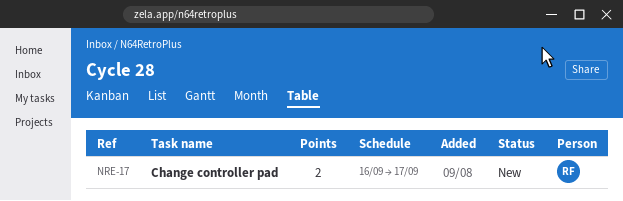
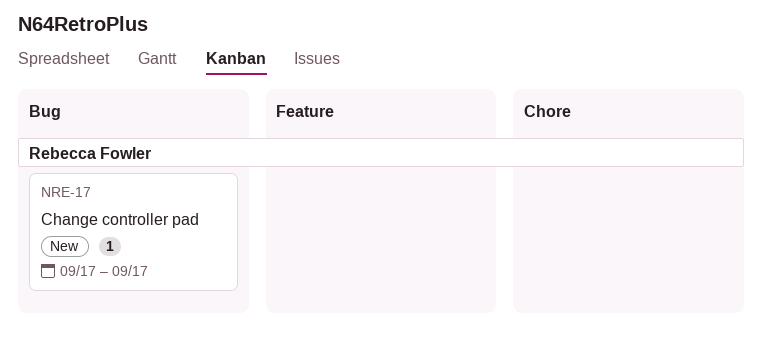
NRE-17, estimate: 2 -> 1
NRE-17, start: Sep 16 -> Sep 17

